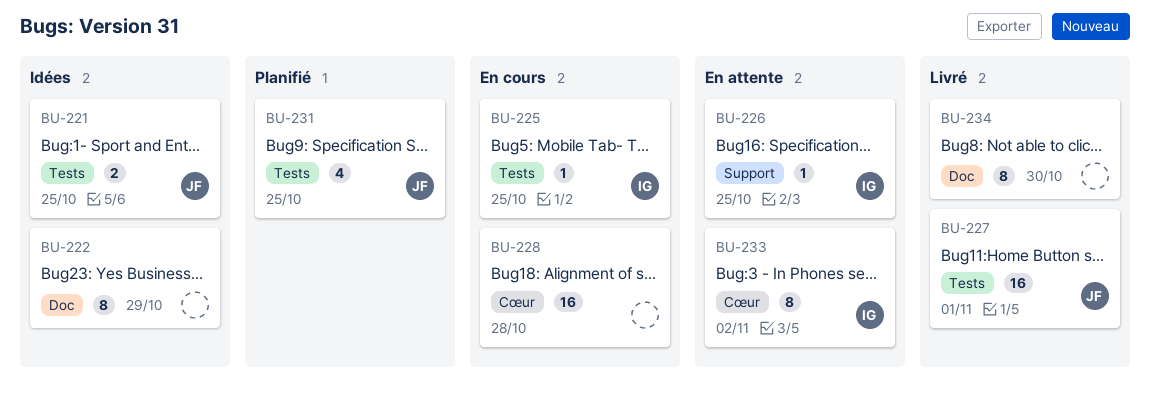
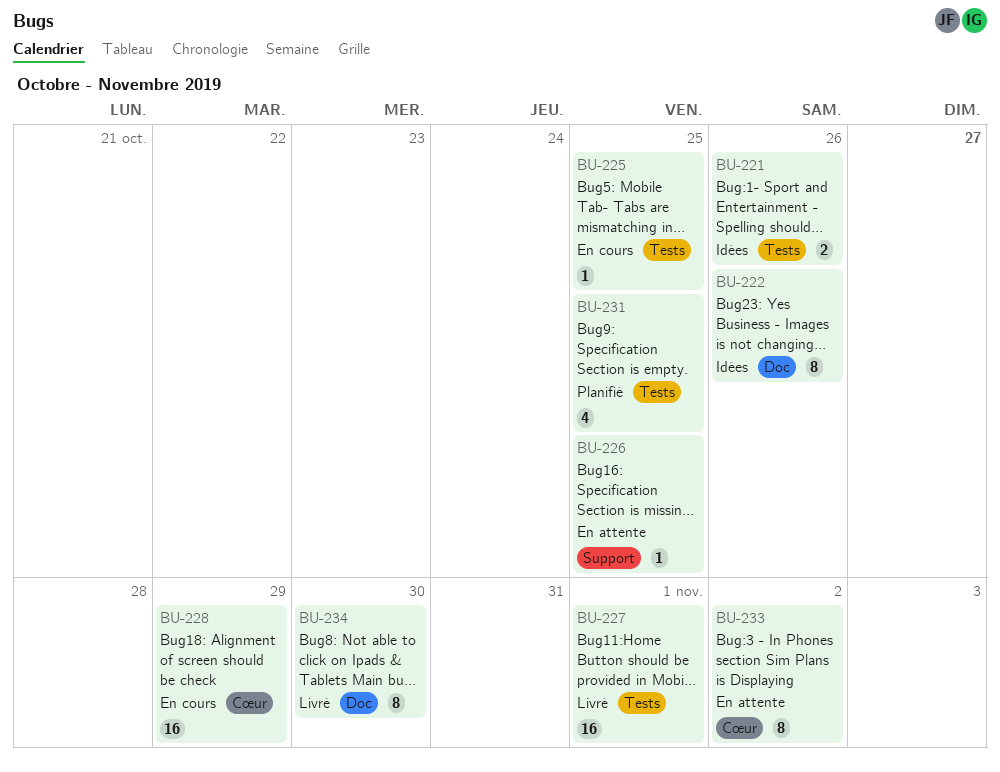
BU-221, due: Oct 25 -> Oct 26
BU-222, due: Oct 29 -> Oct 26
BU-228, due: Oct 28 -> Oct 29

